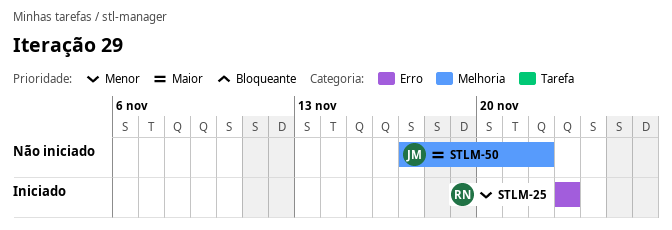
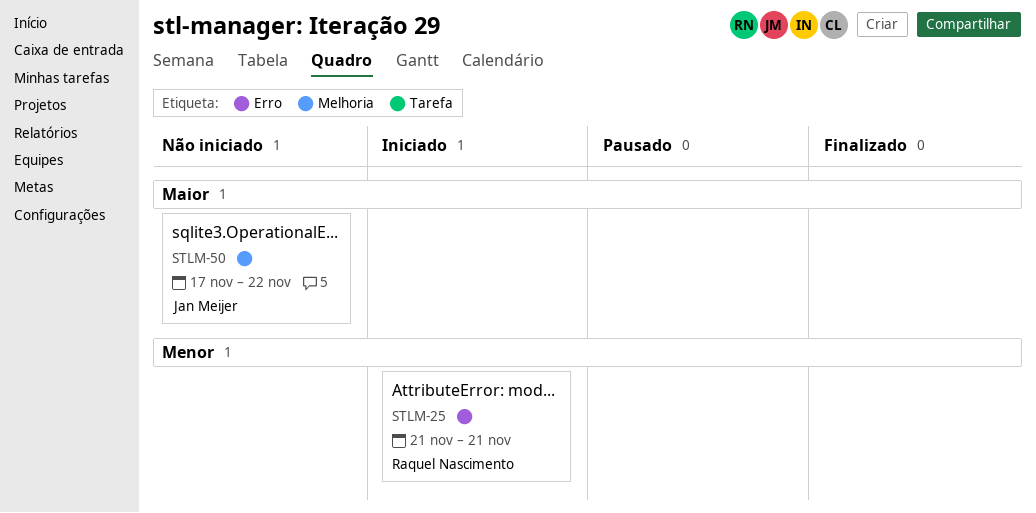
STLM-25, start: Nov 23 -> Nov 21
STLM-25, due: Nov 23 -> Nov 21

